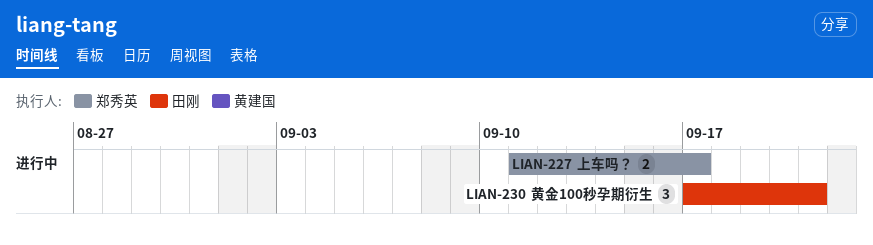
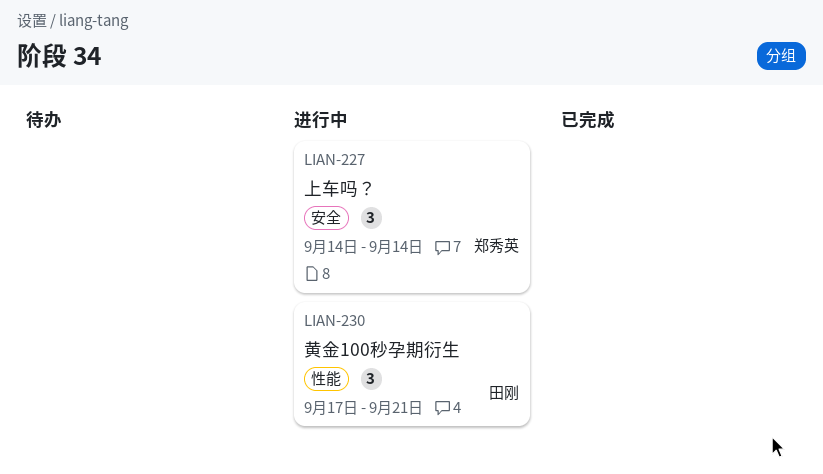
LIAN-227, estimate: 2 -> 3
LIAN-227, start: Sep 11 -> Sep 14
LIAN-227, due: Sep 17 -> Sep 14

